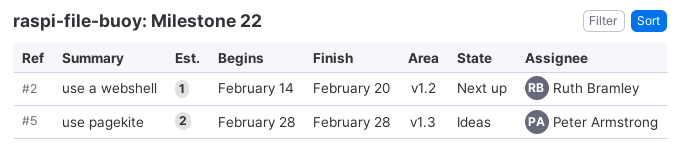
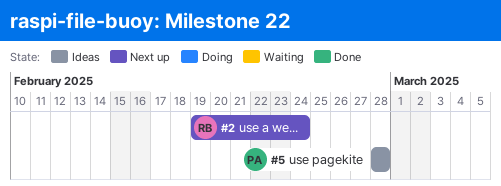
#2, start: Feb 14 -> Feb 19
#2, due: Feb 20 -> Feb 24

